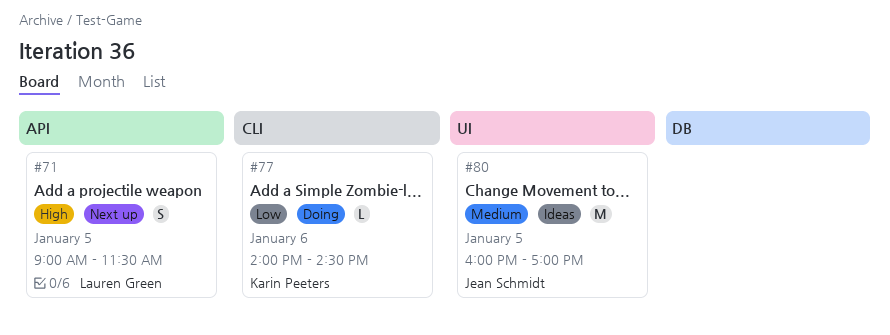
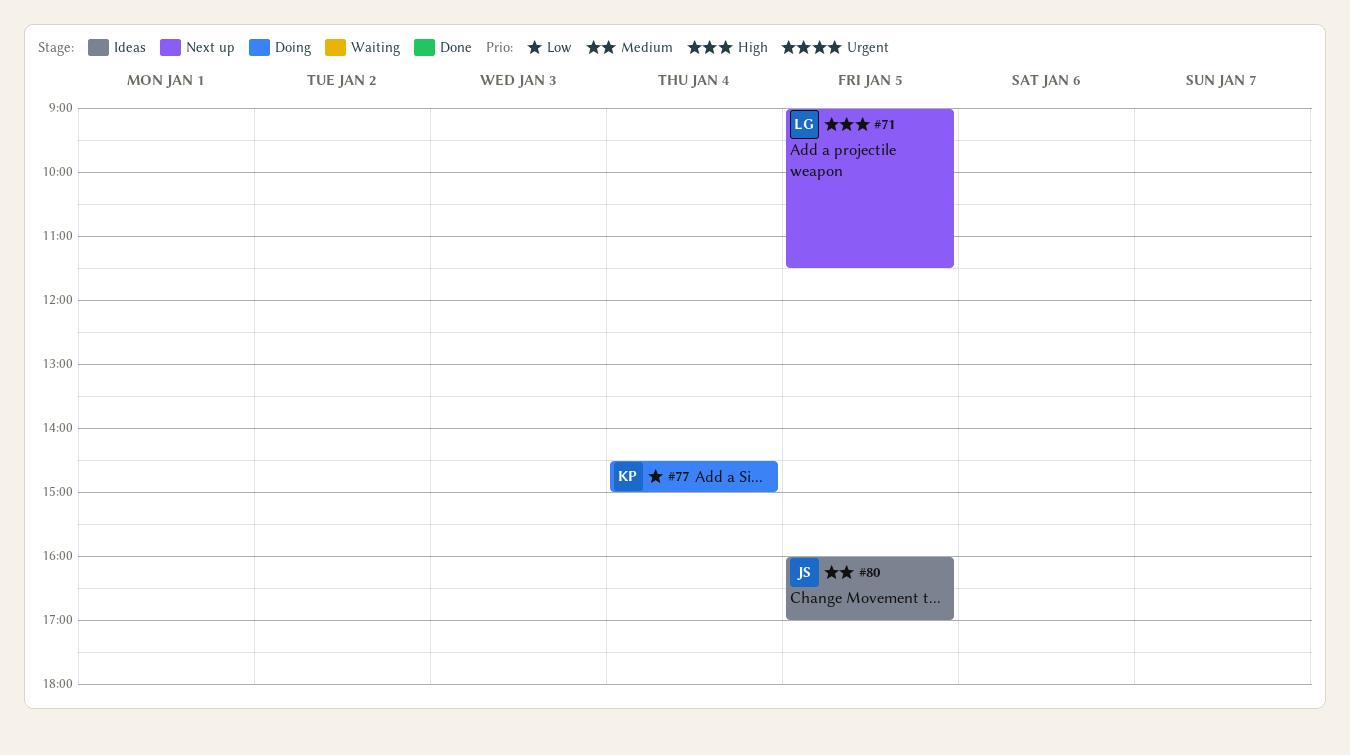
#77, day: Jan 6 -> Jan 4
#77, begins: 14:00 -> 14:30
#77, ends: 14:30 -> 15:00

